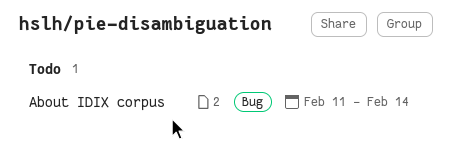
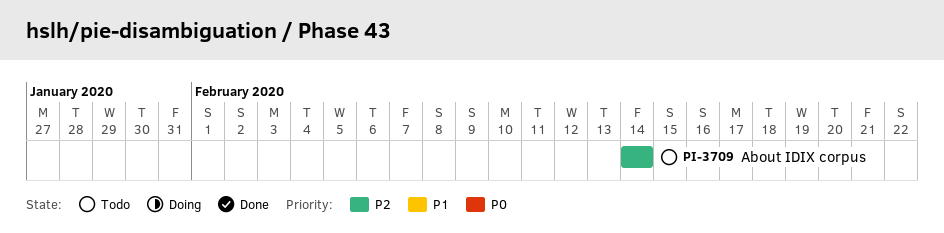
About IDIX corpus, start: Feb 11 -> Feb 14

